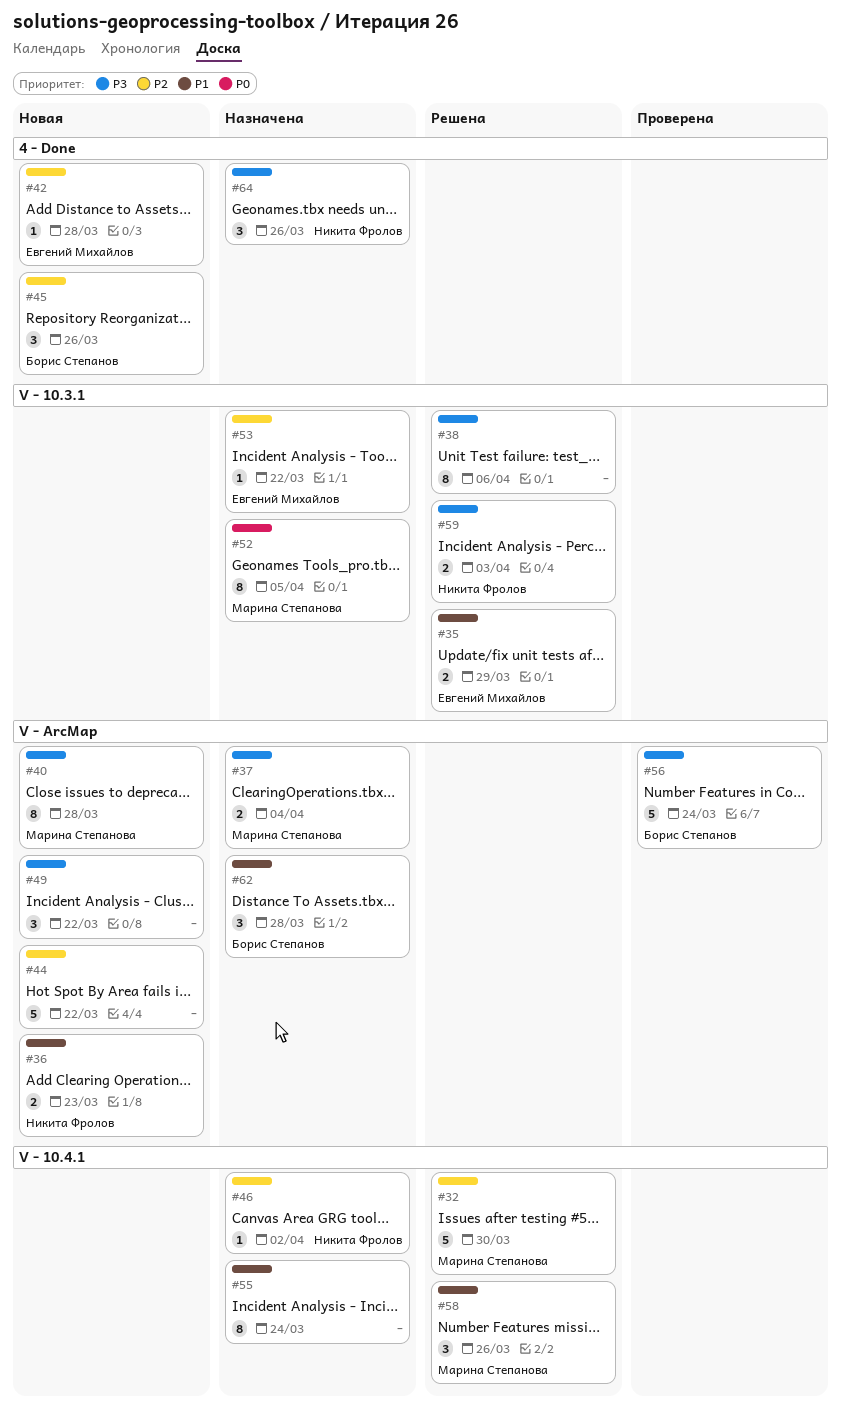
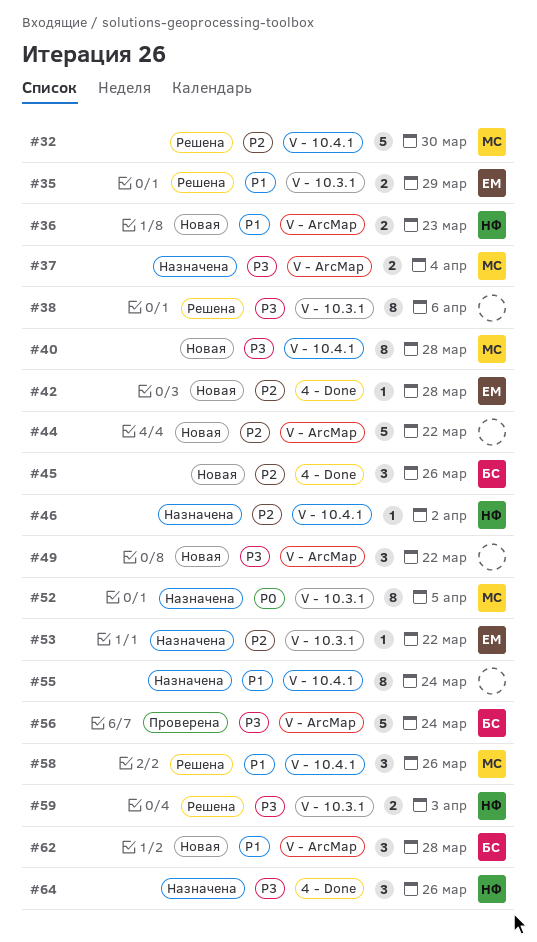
#40, label: V - ArcMap -> V - 10.4.1
#62, status: Назначена -> Новая

